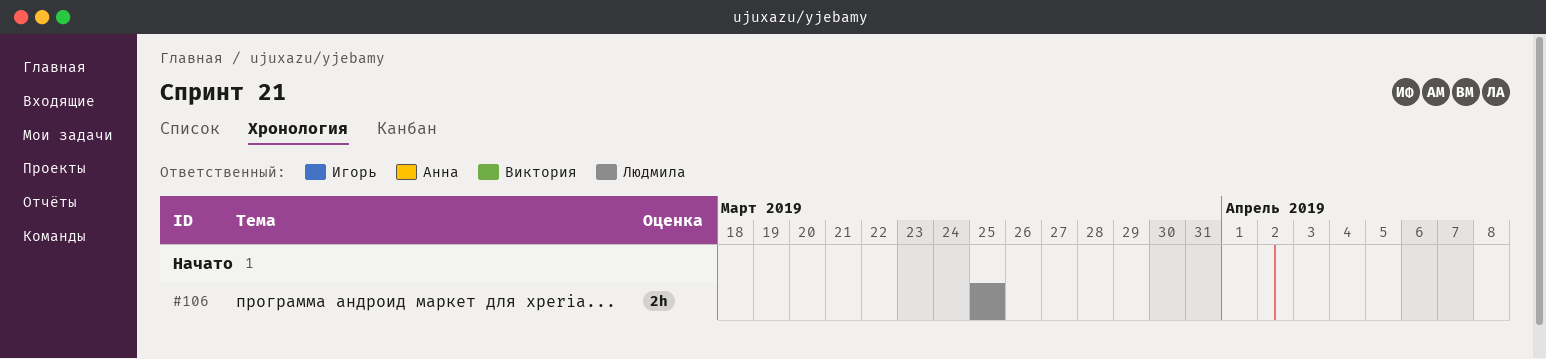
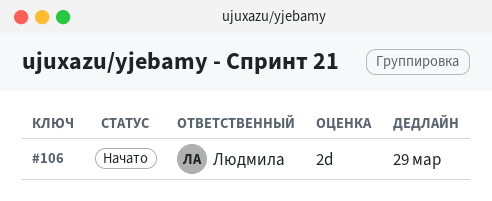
#106, estimate: 2h -> 2d
#106, due: Mar 25 -> Mar 29

